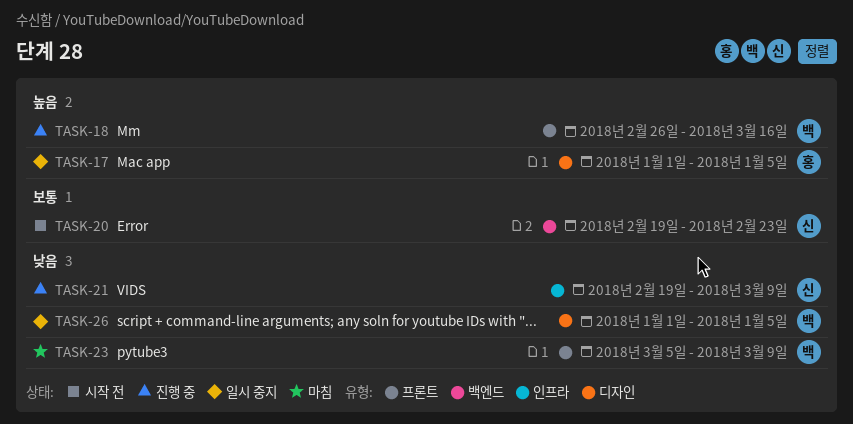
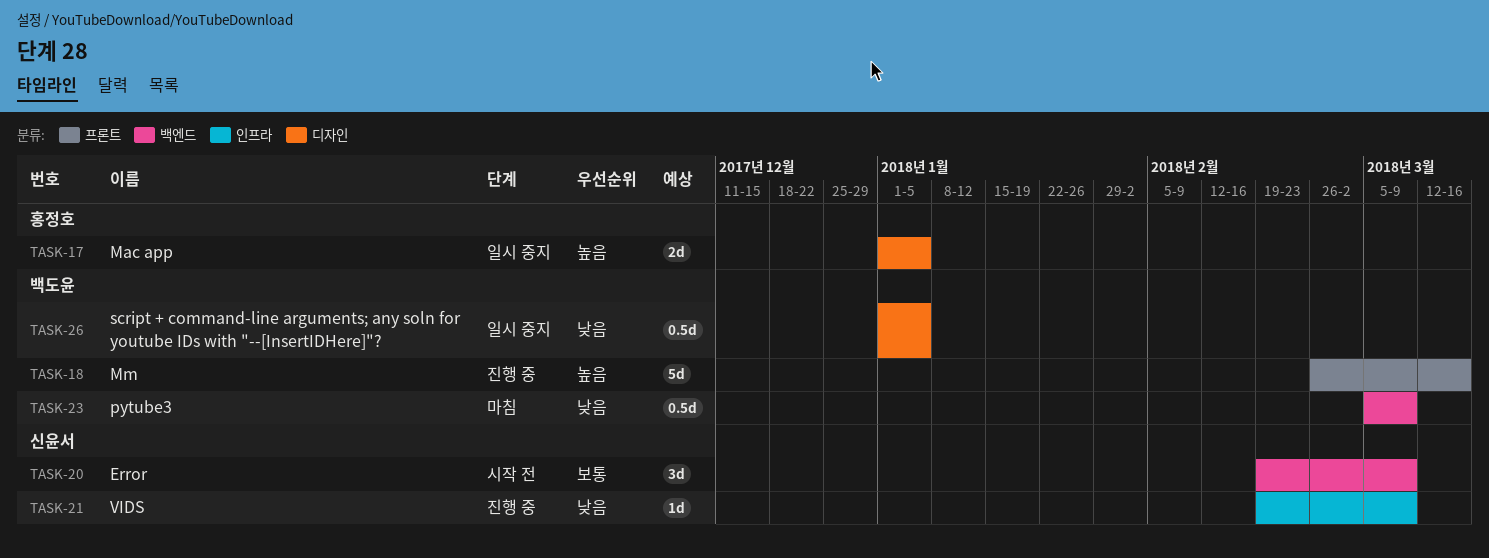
TASK-20, due: Feb 23 -> Mar 9
TASK-23, label: 프론트 -> 백엔드

